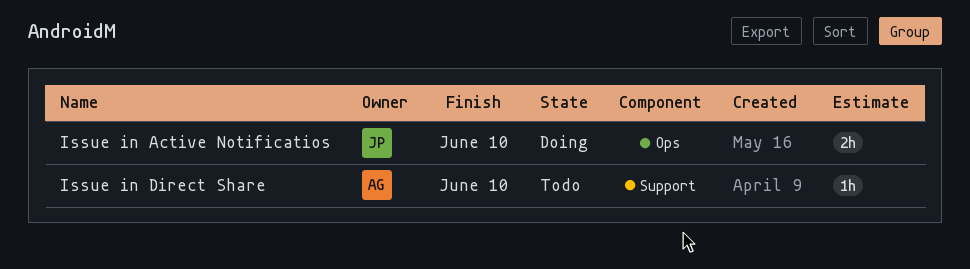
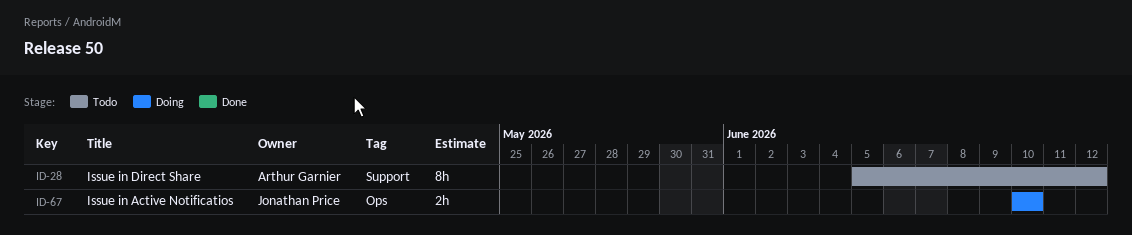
Issue in Direct Share, estimate: 1h -> 8h
Issue in Direct Share, due: Jun 10 -> Jun 12

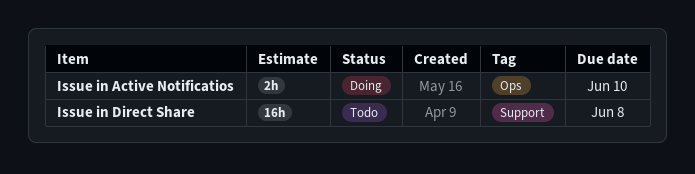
Issue in Direct Share, estimate: 8h -> 16h
Issue in Direct Share, due: Jun 12 -> Jun 8

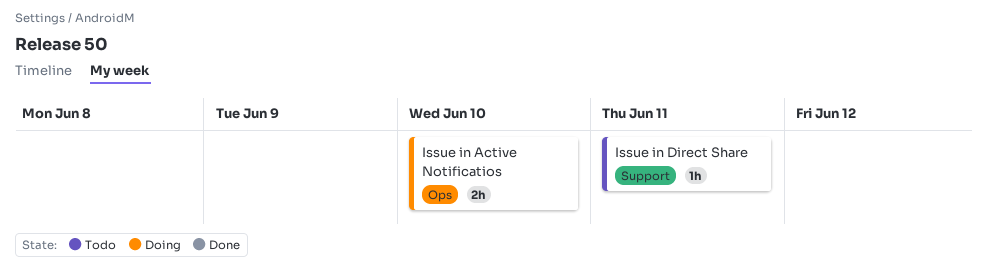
Issue in Direct Share, estimate: 16h -> 1h
Issue in Direct Share, due: Jun 8 -> Jun 11

